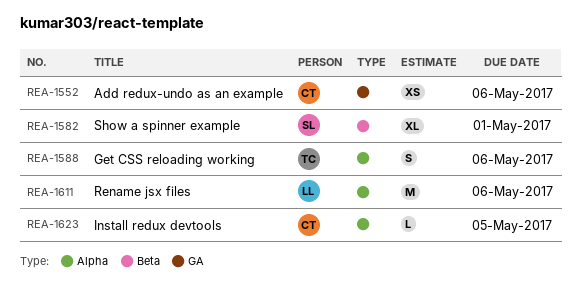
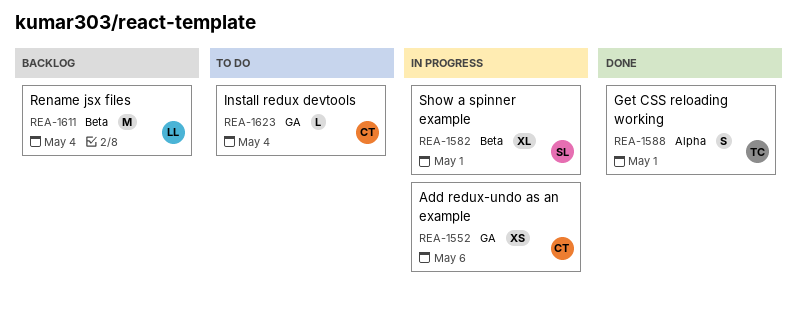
REA-1588, due: May 6 -> May 1
REA-1611, label: Alpha -> Beta
REA-1611, due: May 6 -> May 4
REA-1623, label: Alpha -> GA
REA-1623, due: May 5 -> May 4

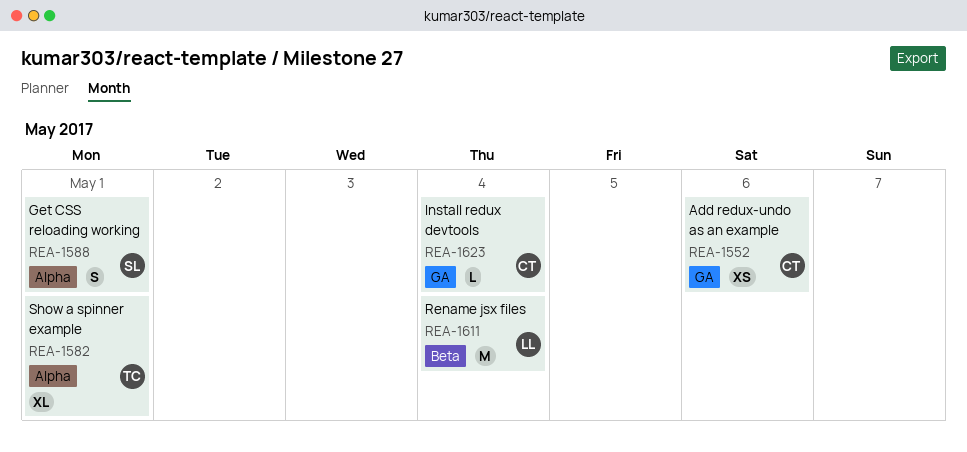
REA-1582, owner: SL -> TC
REA-1582, label: Beta -> Alpha
REA-1588, owner: TC -> SL

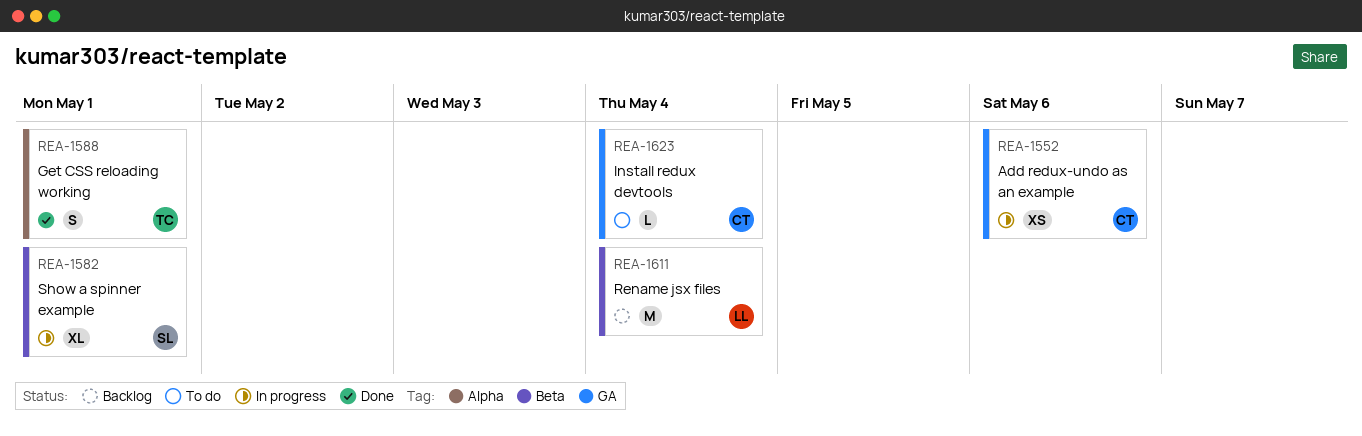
REA-1582, owner: TC -> SL
REA-1582, label: Alpha -> Beta
REA-1588, owner: SL -> TC

